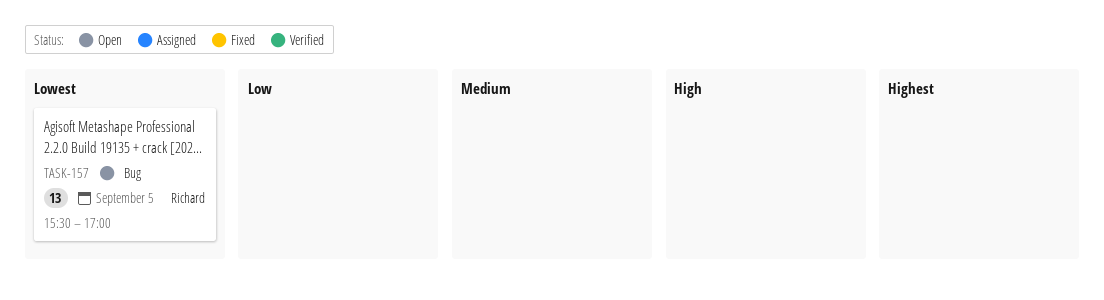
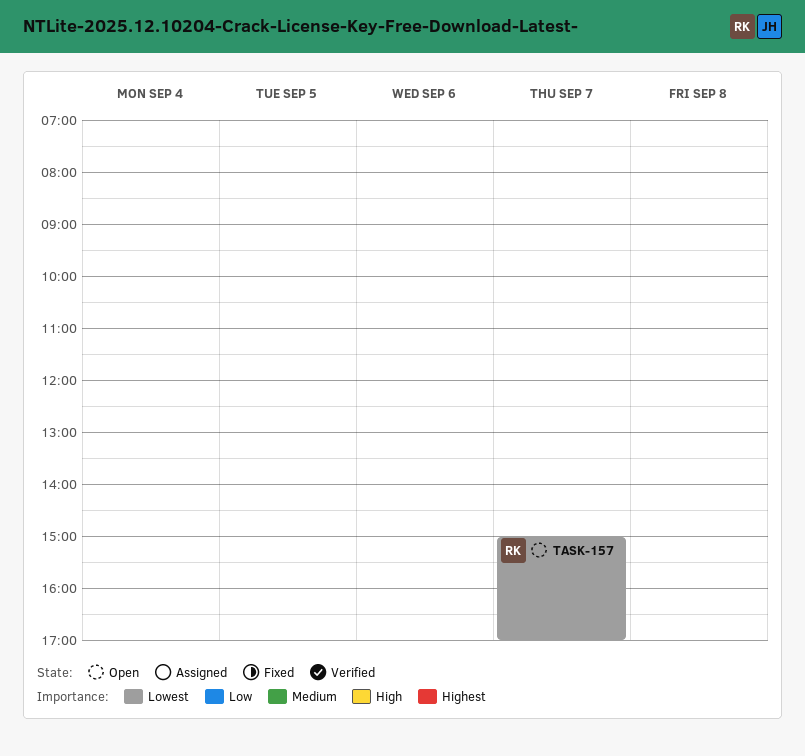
TASK-157, day: Sep 5 -> Sep 7
TASK-157, begins: 15:30 -> 15:00

